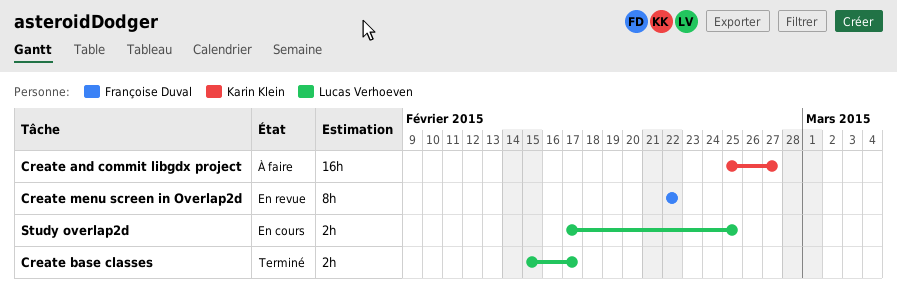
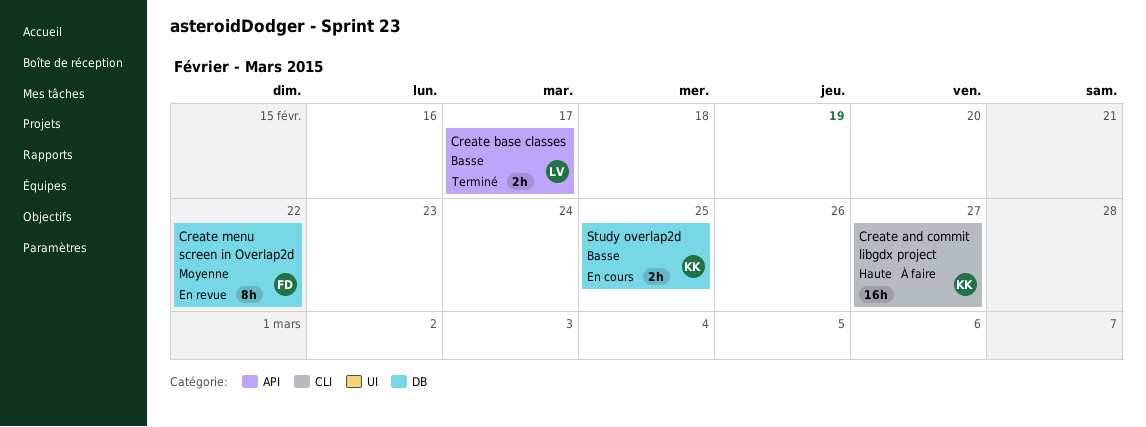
Study overlap2d, owner: Lucas Verhoeven -> Karin Klein

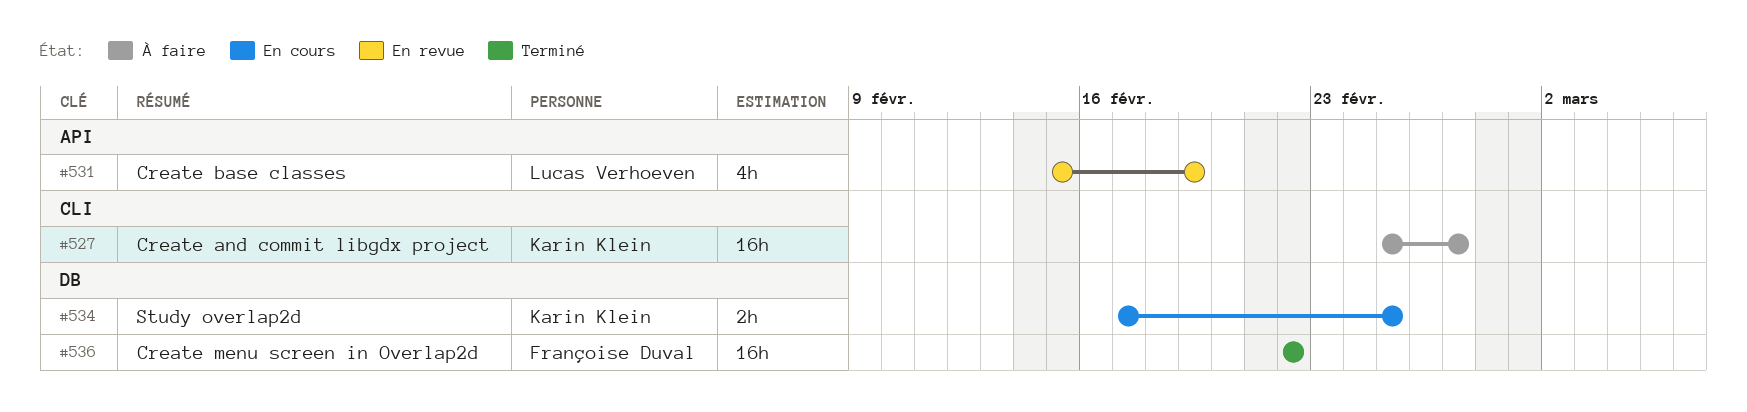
Create base classes, status: Terminé -> En revue
Create base classes, estimate: 2h -> 4h
Create base classes, due: Feb 17 -> Feb 19
Create menu screen in Overlap2d, status: En revue -> Terminé
Create menu screen in Overlap2d, estimate: 8h -> 16h

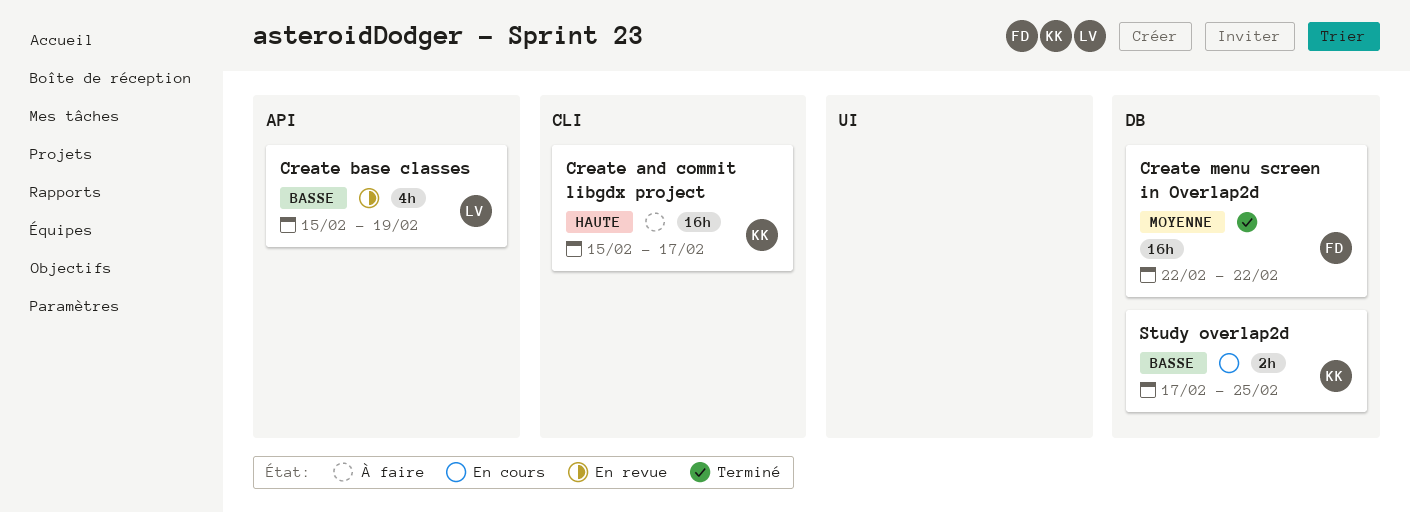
Create and commit libgdx project, start: Feb 25 -> Feb 15
Create and commit libgdx project, due: Feb 27 -> Feb 17

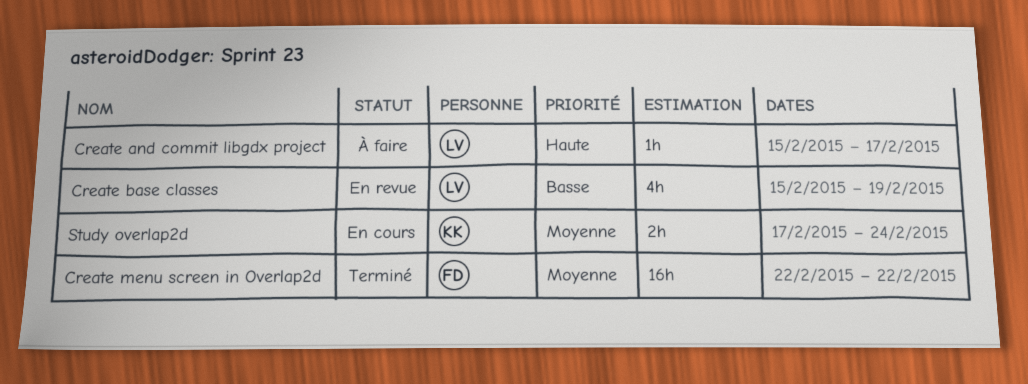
Create and commit libgdx project, owner: KK -> LV
Create and commit libgdx project, estimate: 16h -> 1h
Study overlap2d, priority: Basse -> Moyenne
Study overlap2d, due: Feb 25 -> Feb 24

